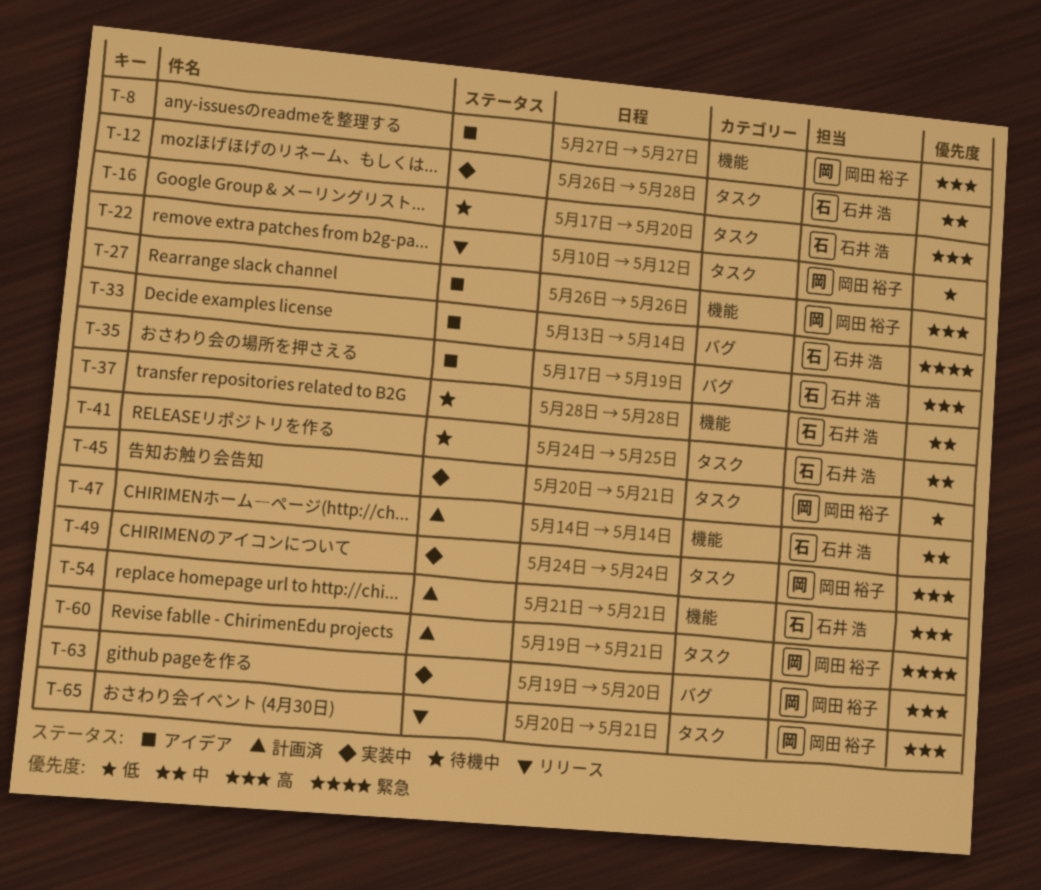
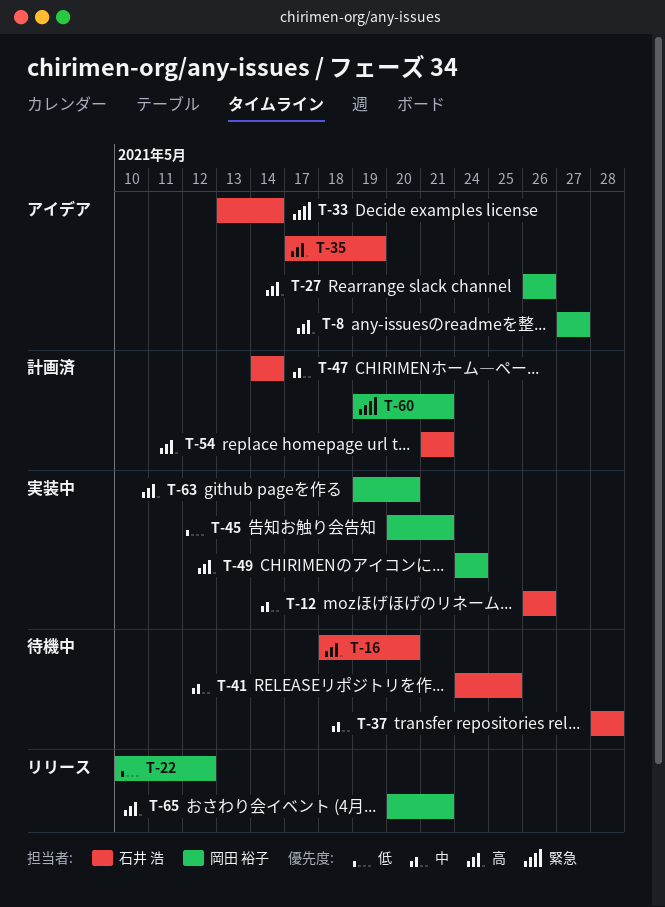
T-12, due: May 28 -> May 26
T-16, start: May 17 -> May 18

